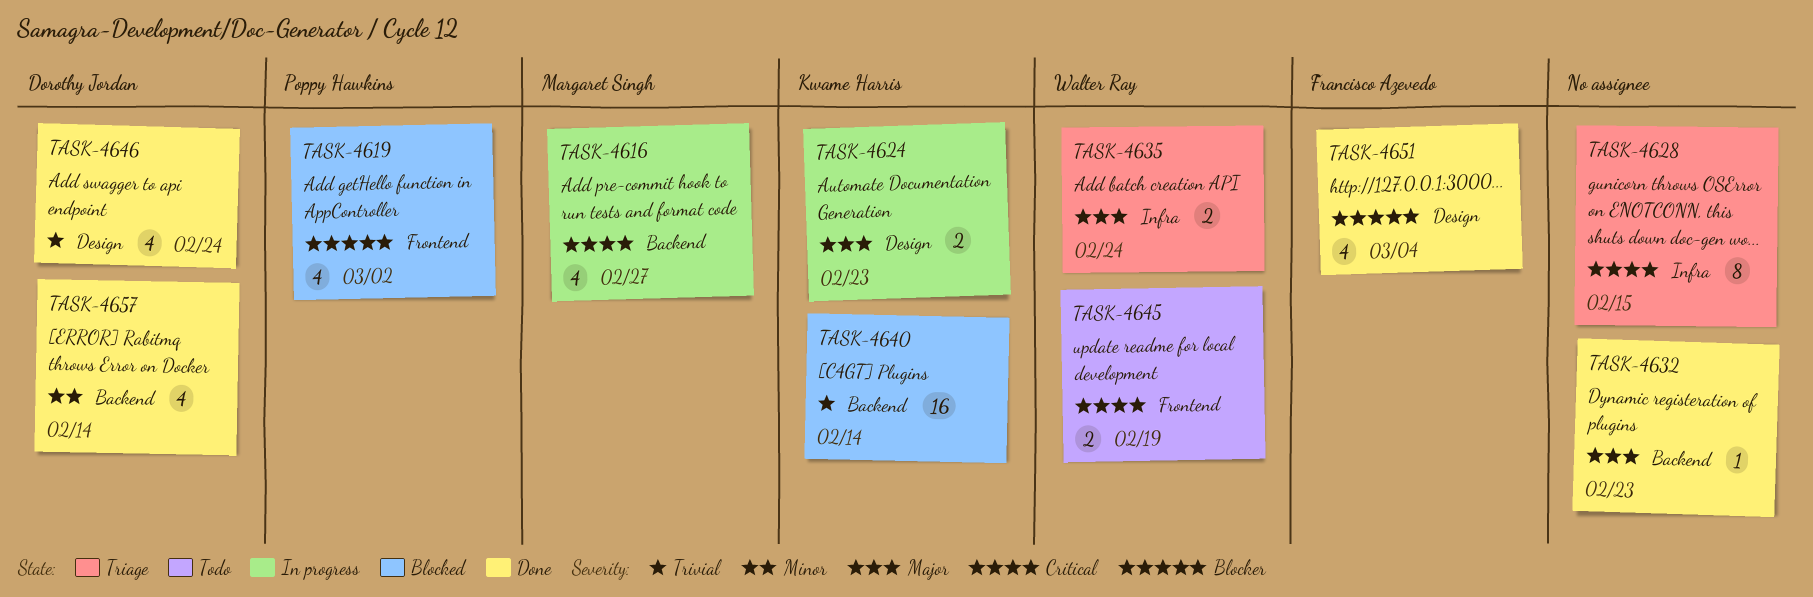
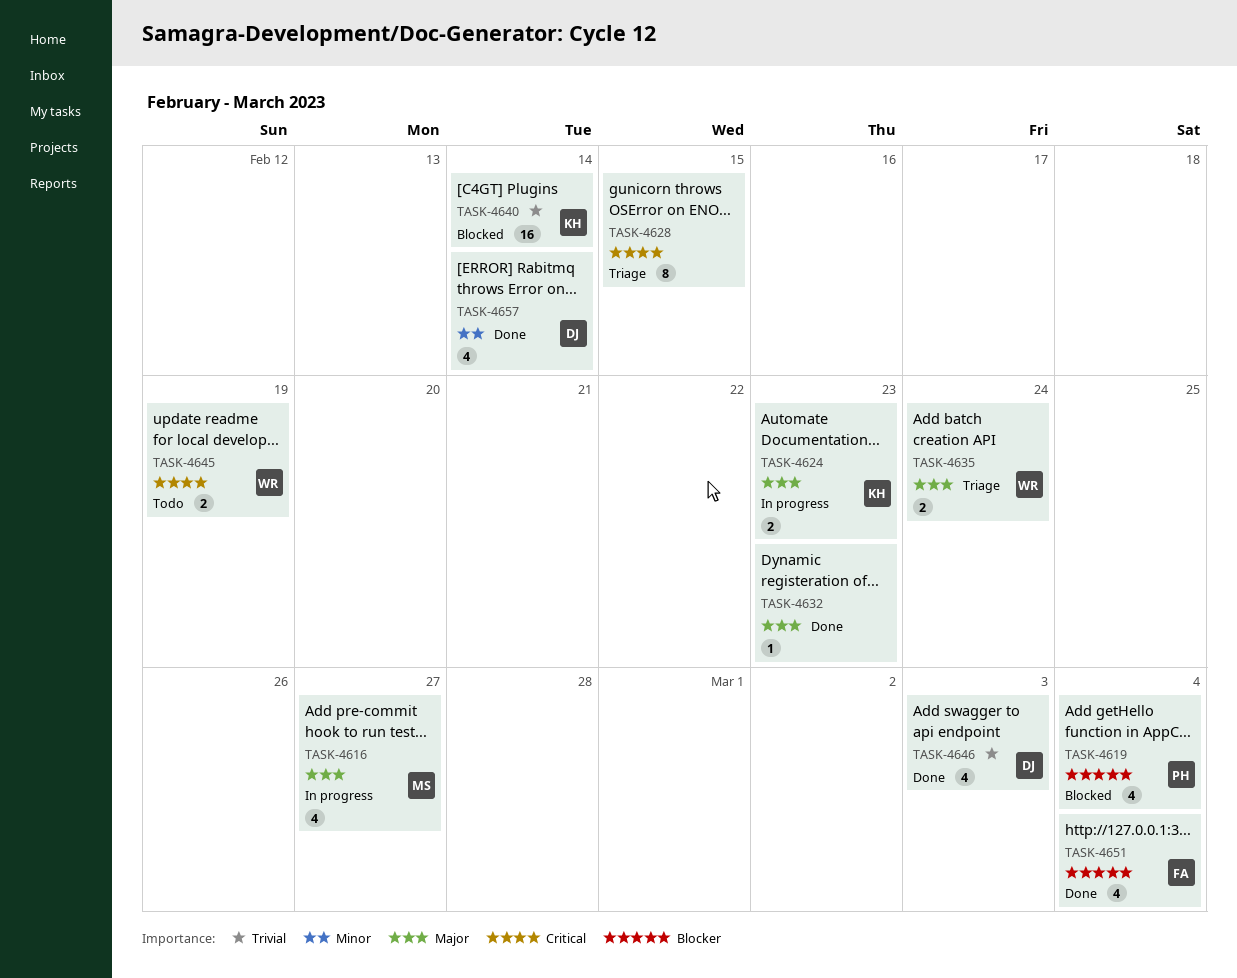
TASK-4616, priority: Critical -> Major
TASK-4619, due: Mar 2 -> Mar 4
TASK-4646, due: Feb 24 -> Mar 3

